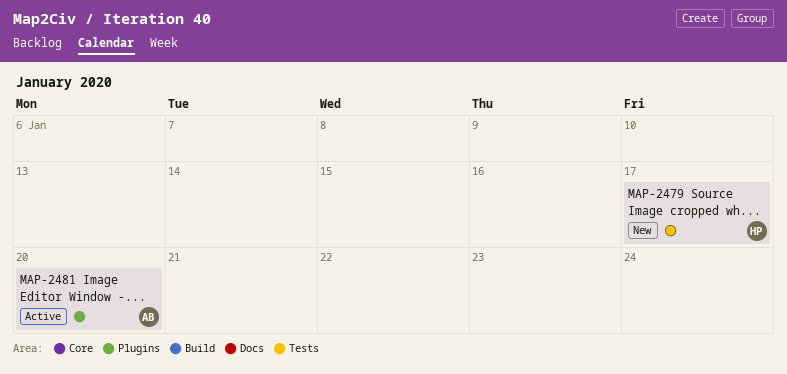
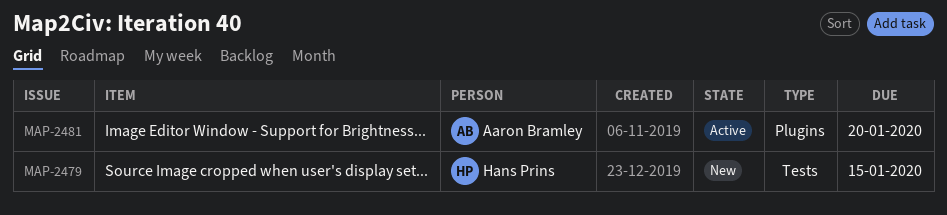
MAP-2479, due: Jan 17 -> Jan 15

